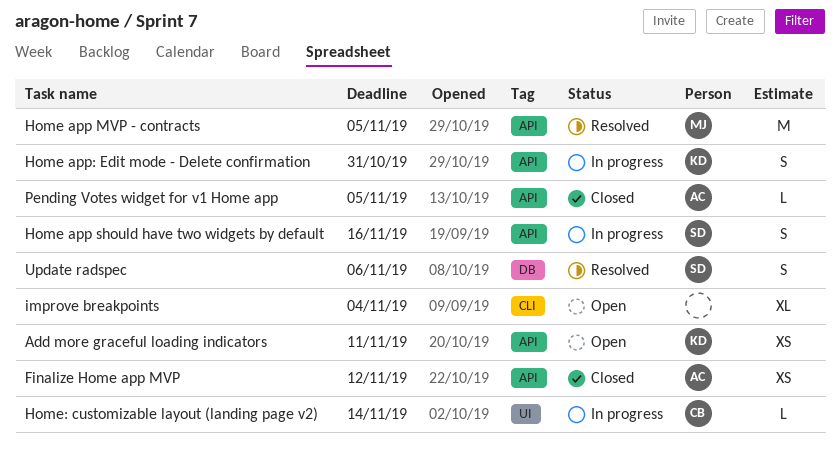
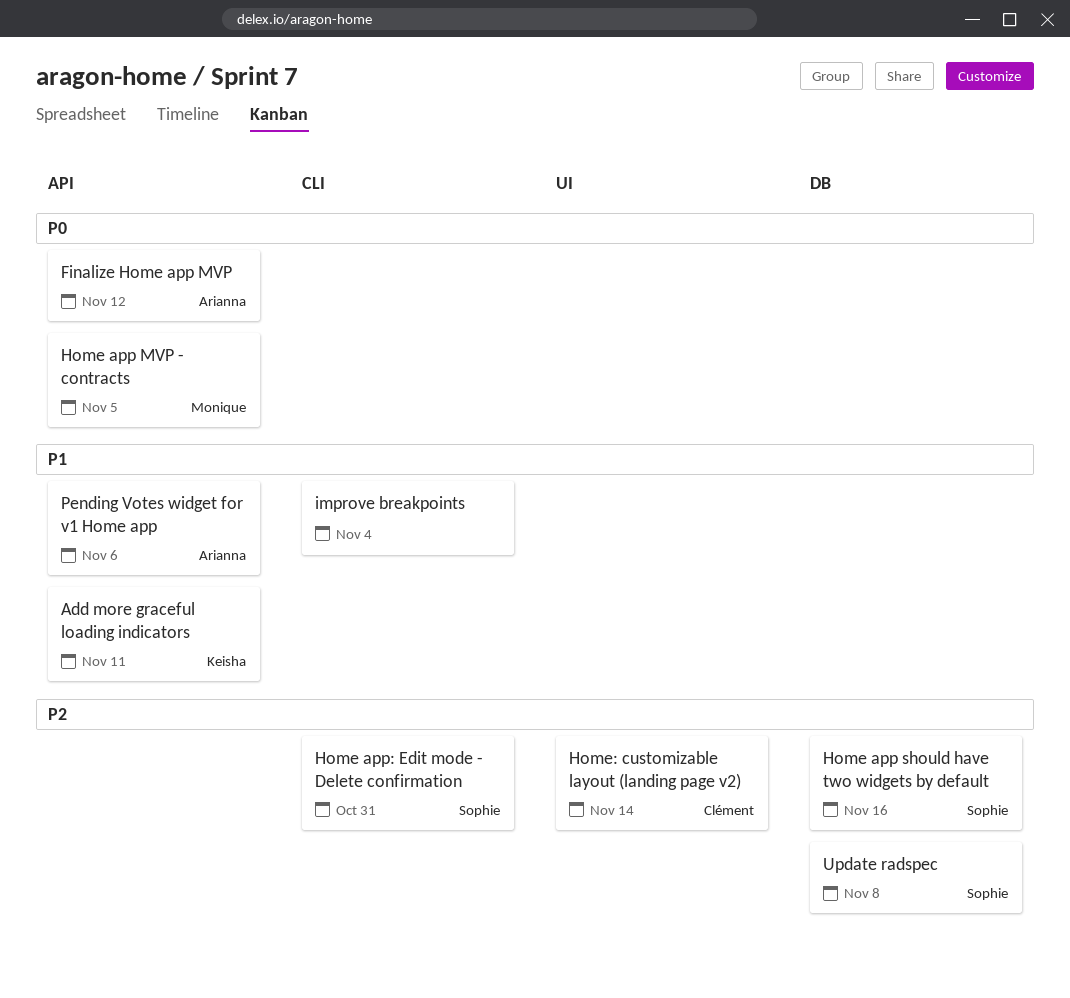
Home app should have two widgets by default, label: API -> DB
Home app: Edit mode - Delete confirmation, owner: Keisha -> Sophie
Home app: Edit mode - Delete confirmation, label: API -> CLI
Pending Votes widget for v1 Home app, due: Nov 5 -> Nov 6
Update radspec, due: Nov 6 -> Nov 8

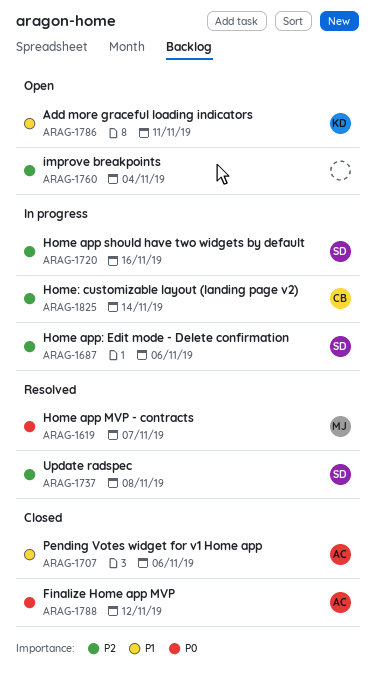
Home app MVP - contracts, due: Nov 5 -> Nov 7
Home app: Edit mode - Delete confirmation, due: Oct 31 -> Nov 6
improve breakpoints, priority: P1 -> P2

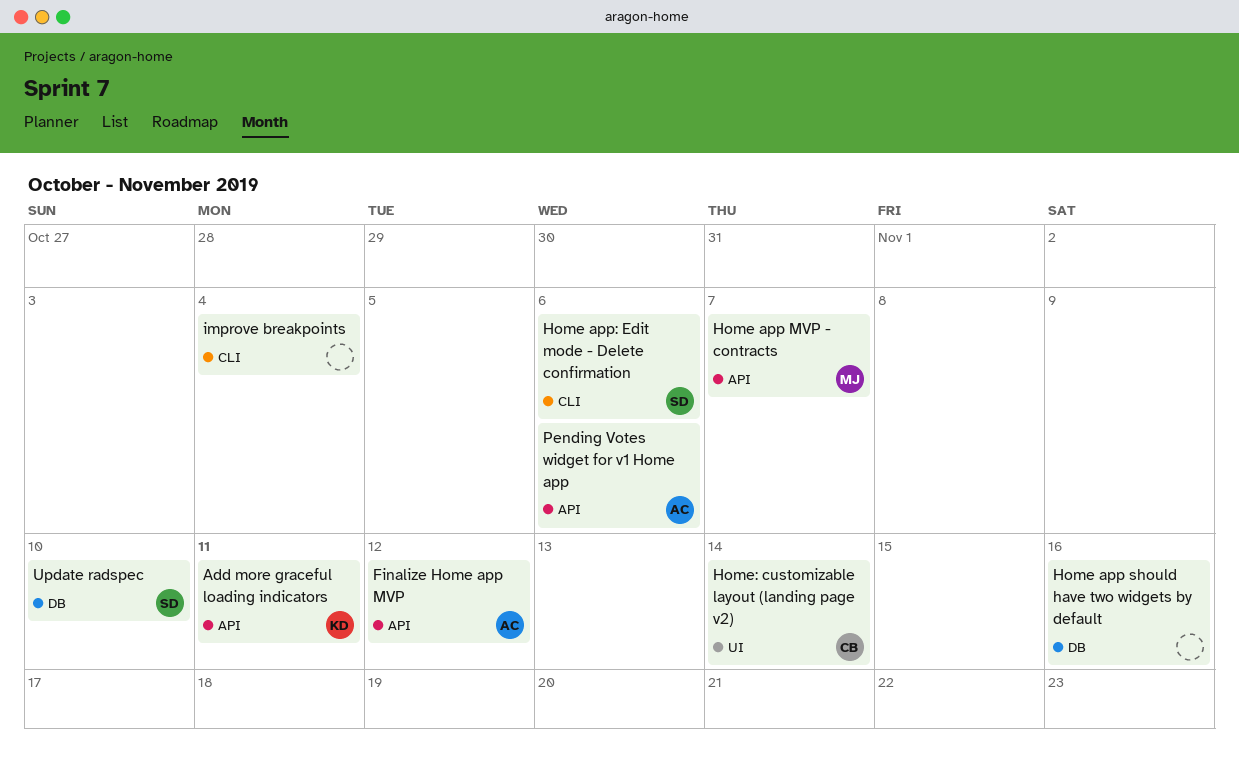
Home app should have two widgets by default, owner: SD -> none
Update radspec, due: Nov 8 -> Nov 10

